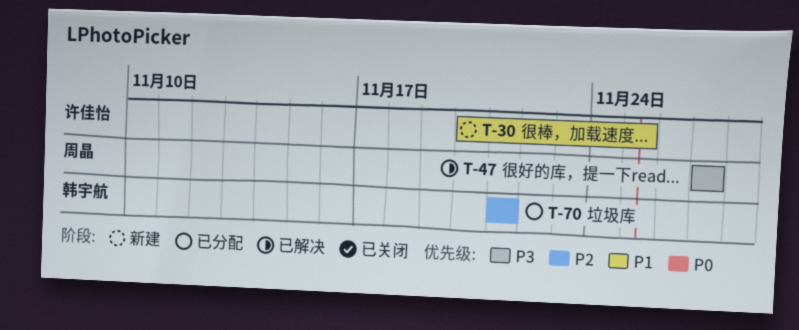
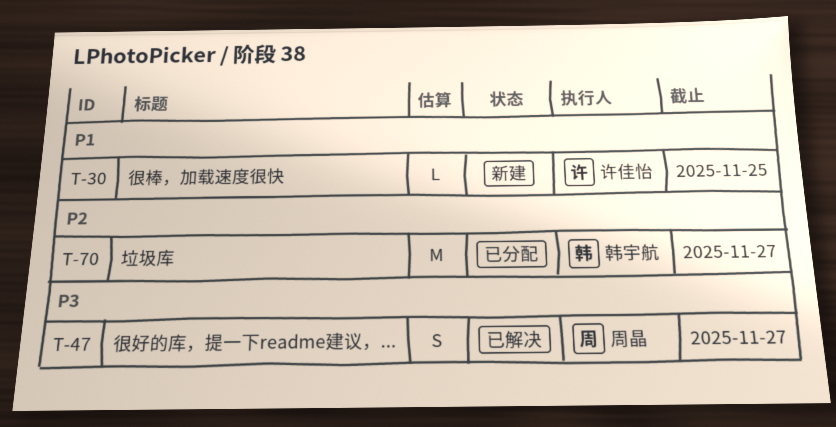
T-70, due: Nov 21 -> Nov 27

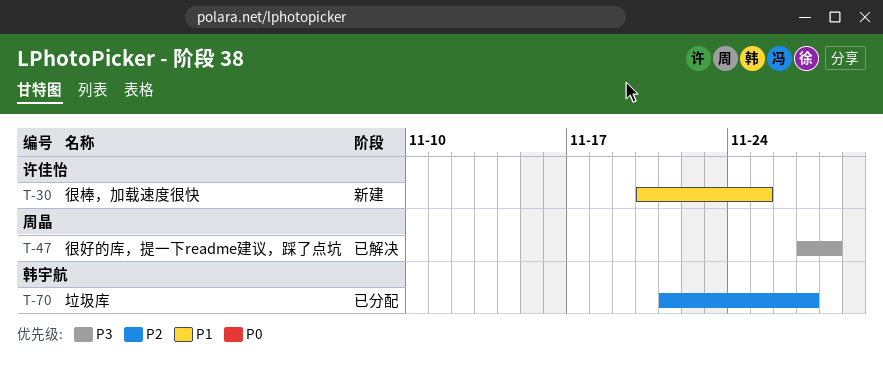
T-47, due: Nov 27 -> Nov 28

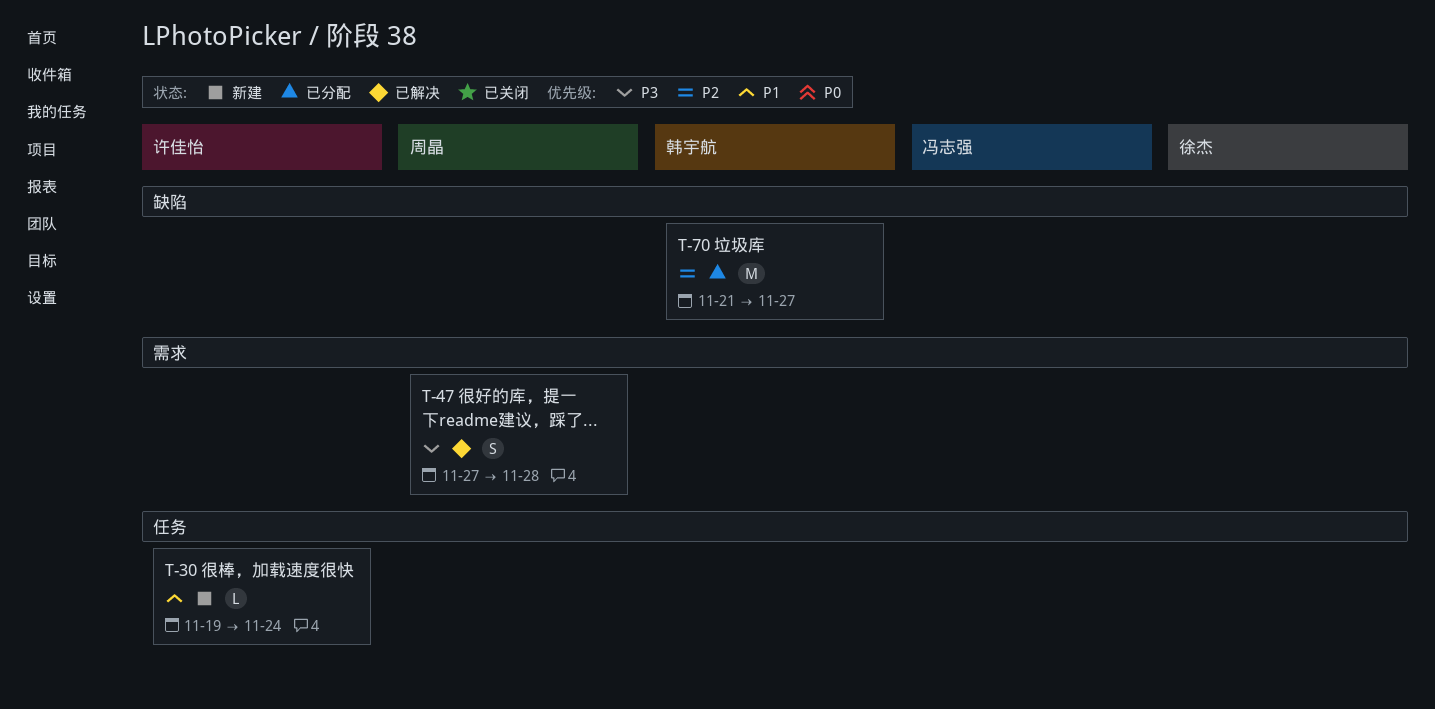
T-30, start: Nov 20 -> Nov 19
T-30, due: Nov 25 -> Nov 24

